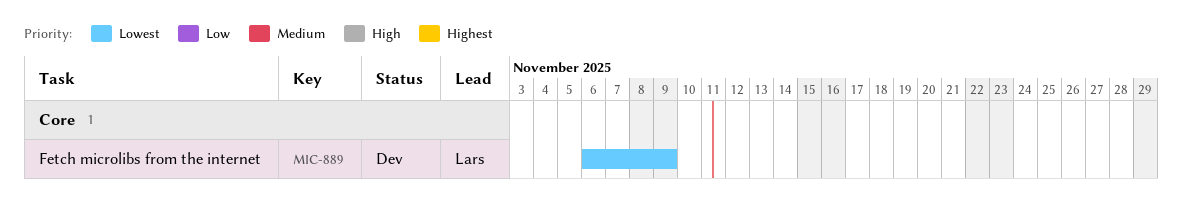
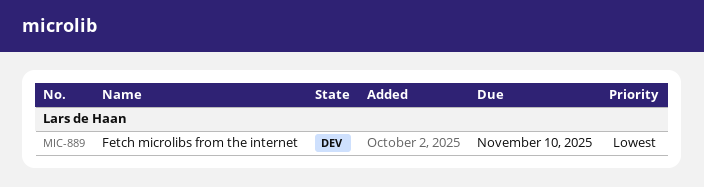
MIC-889, due: Nov 9 -> Nov 10

